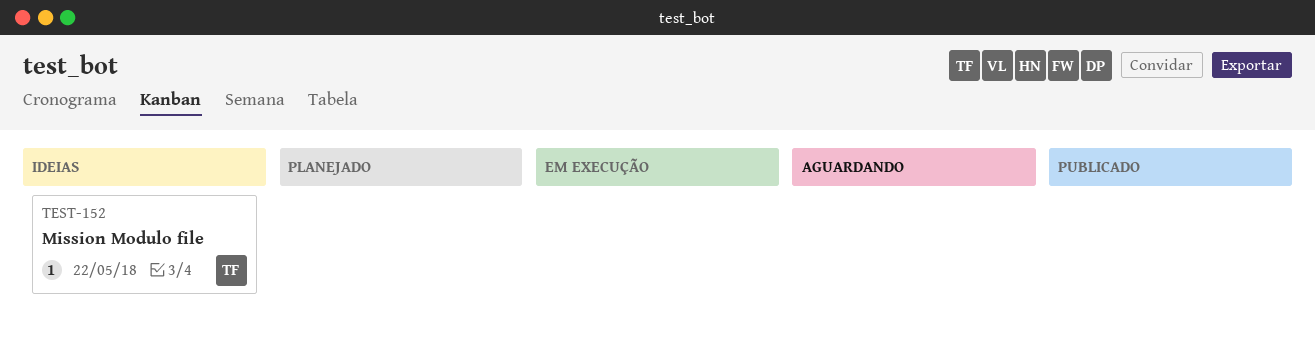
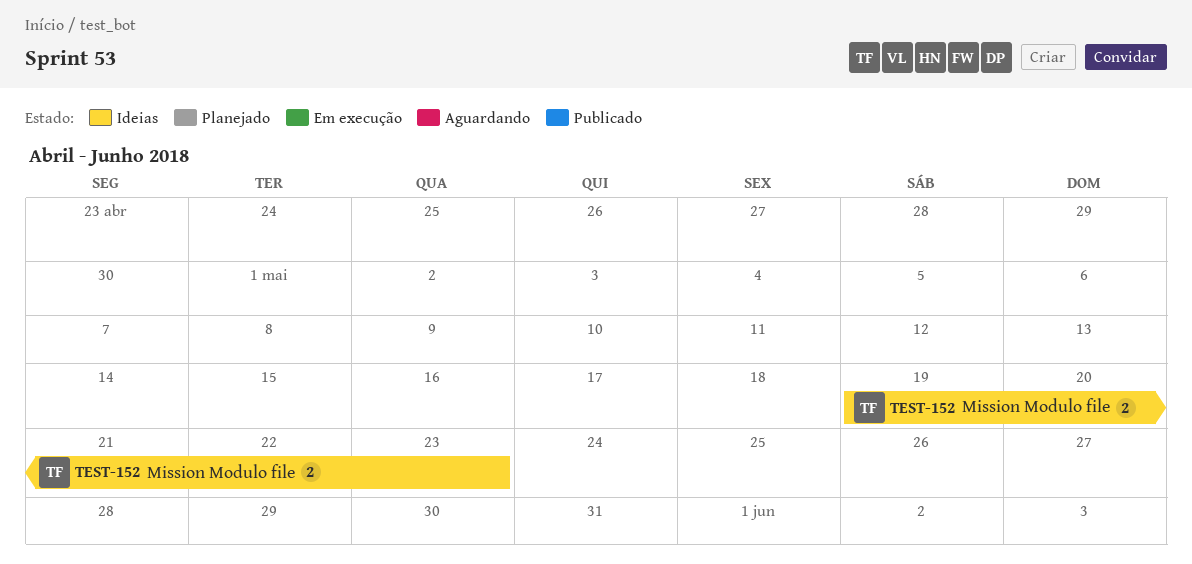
TEST-152, estimate: 1 -> 2
TEST-152, due: May 22 -> May 23

